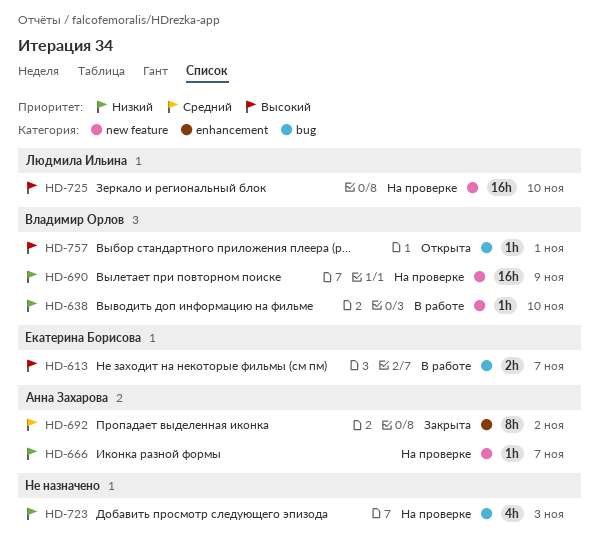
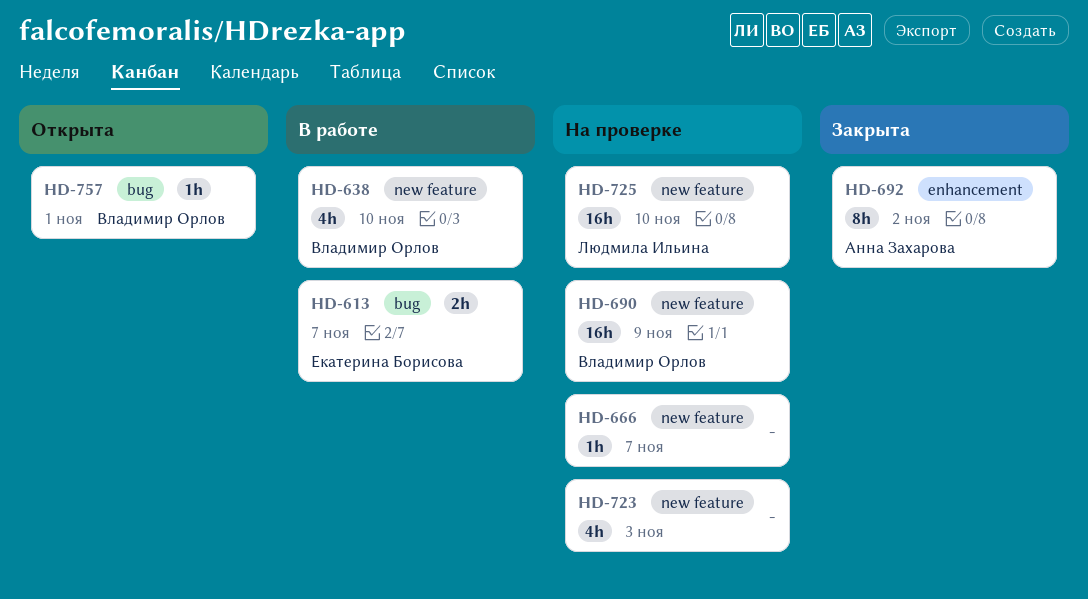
HD-638, estimate: 1h -> 4h
HD-666, owner: Анна Захарова -> none
HD-723, label: bug -> new feature

